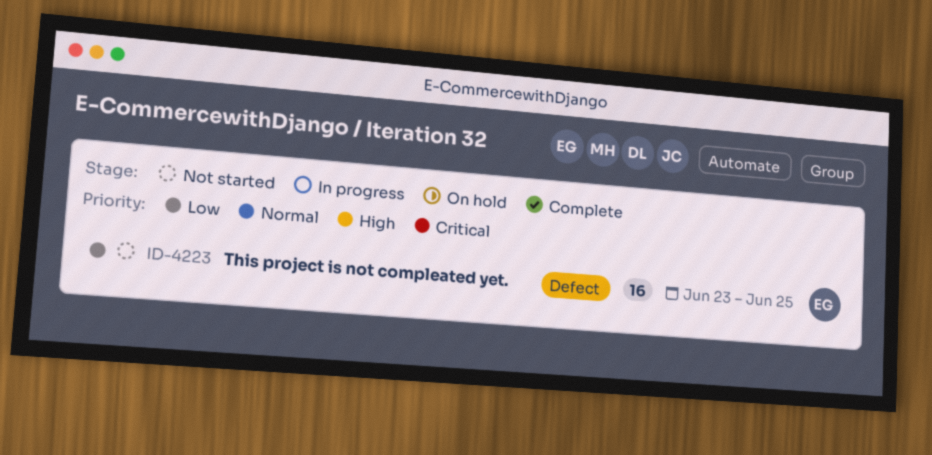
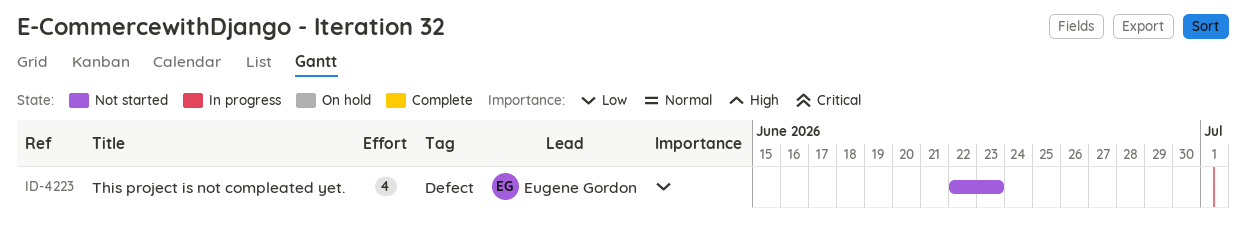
ID-4223, estimate: 16 -> 4
ID-4223, start: Jun 23 -> Jun 22
ID-4223, due: Jun 25 -> Jun 23

